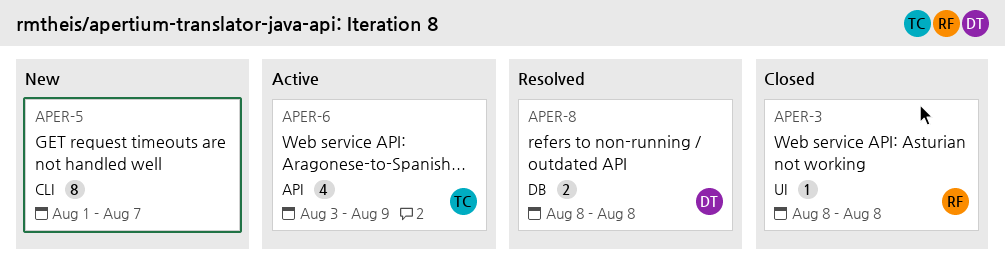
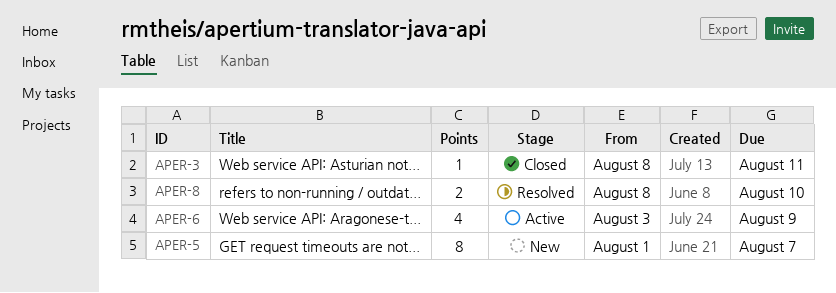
APER-3, due: Aug 8 -> Aug 11
APER-8, due: Aug 8 -> Aug 10

